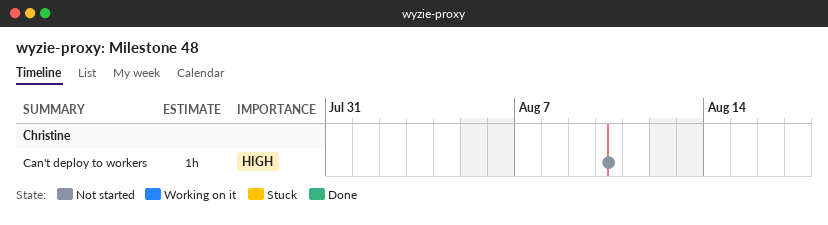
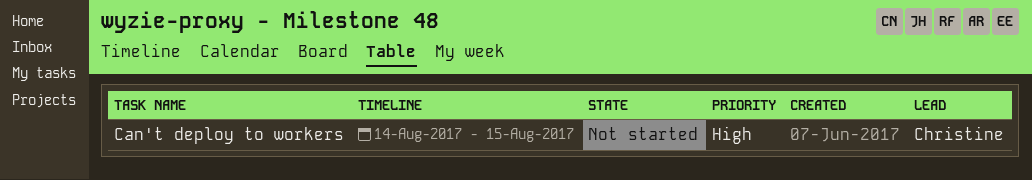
Can't deploy to workers, start: Aug 10 -> Aug 14
Can't deploy to workers, due: Aug 10 -> Aug 15

